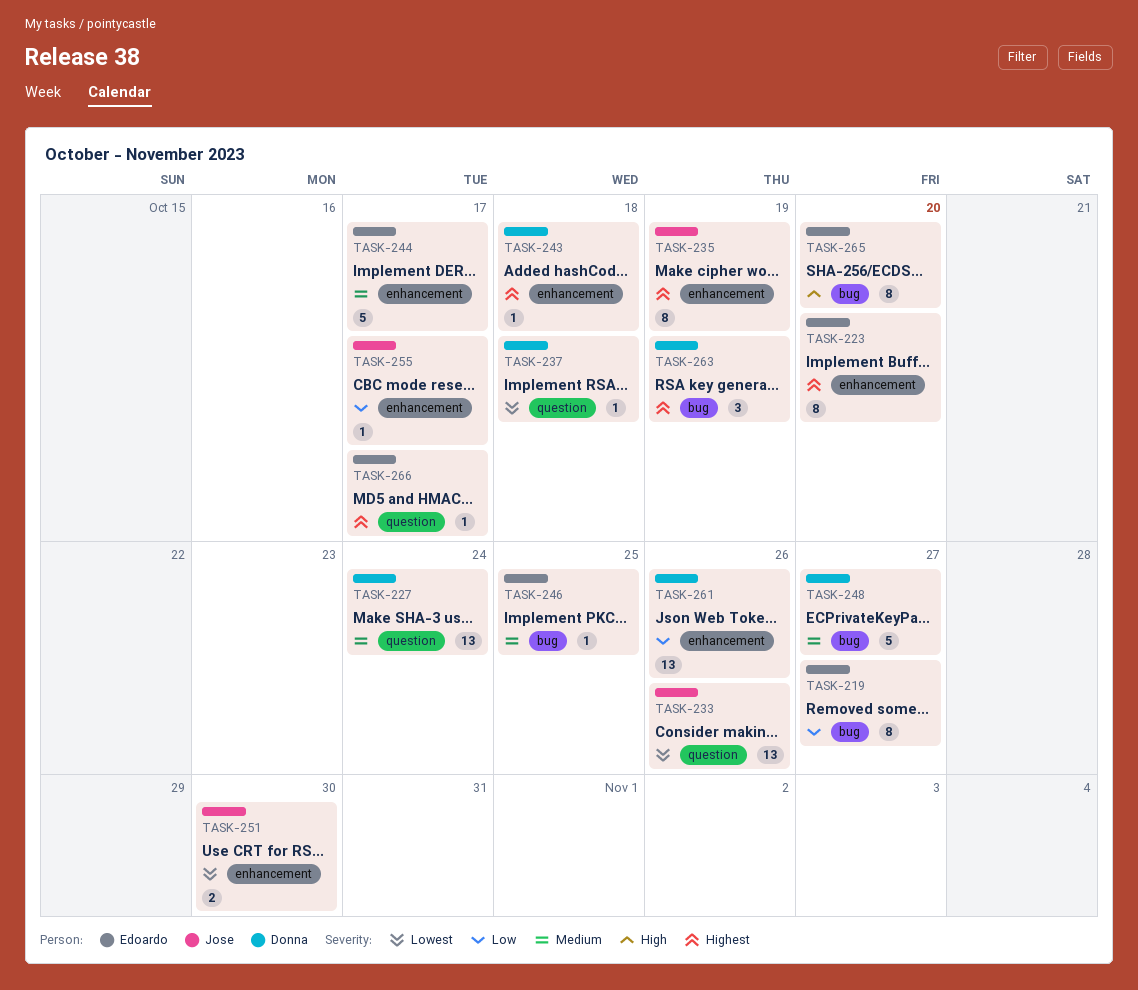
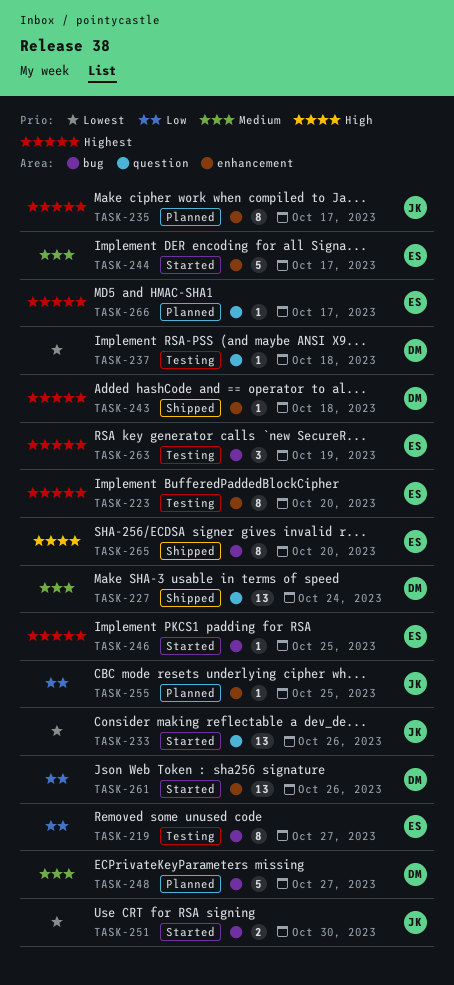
TASK-235, due: Oct 19 -> Oct 17
TASK-246, priority: Medium -> Highest
TASK-251, label: enhancement -> bug
TASK-255, due: Oct 17 -> Oct 25
TASK-263, owner: Donna -> Edoardo

